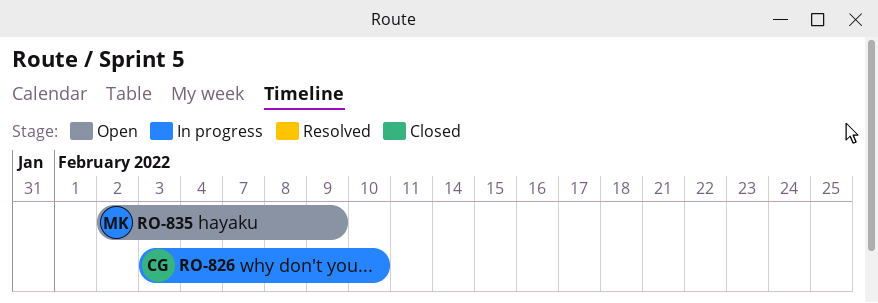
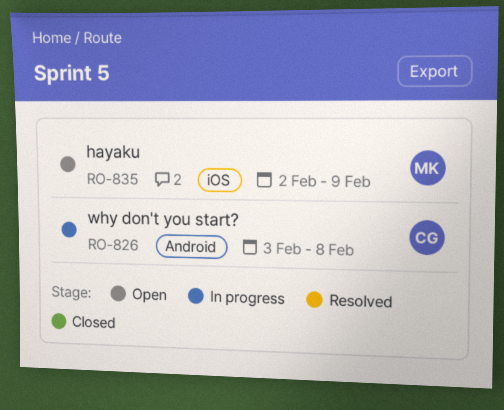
RO-826, due: Feb 10 -> Feb 8

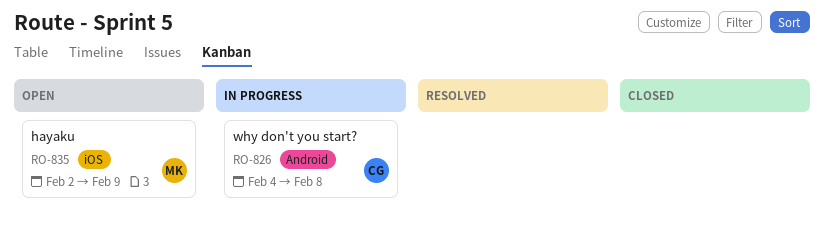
RO-826, start: Feb 3 -> Feb 4

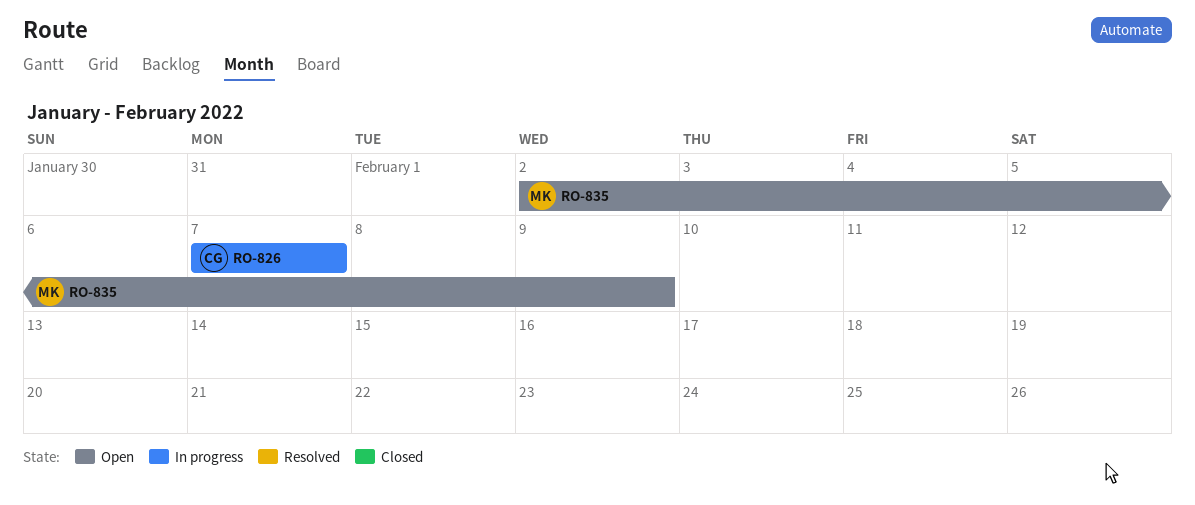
RO-826, start: Feb 4 -> Feb 7
RO-826, due: Feb 8 -> Feb 7

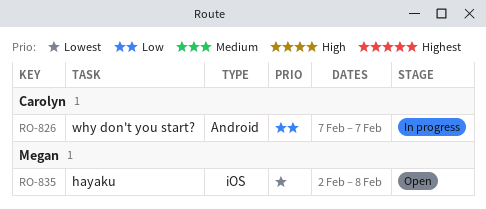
RO-835, due: Feb 9 -> Feb 8

